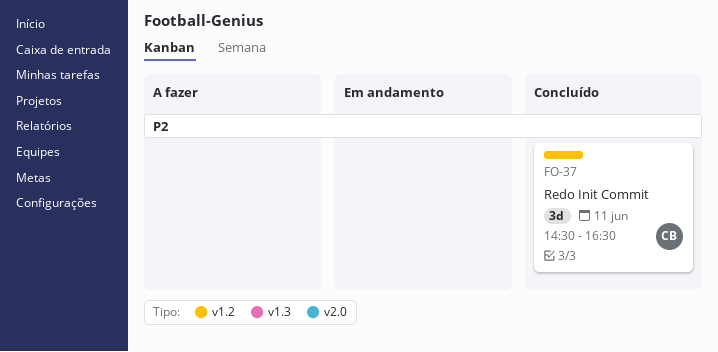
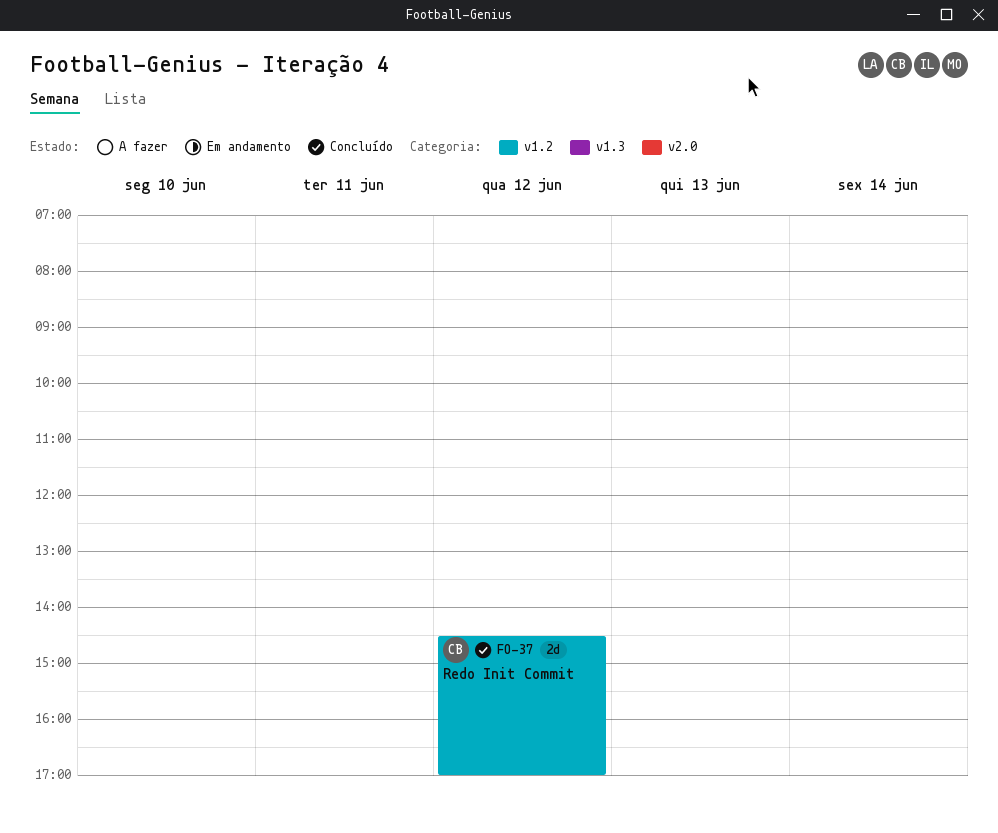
FO-37, estimate: 3d -> 2d
FO-37, day: Jun 11 -> Jun 12
FO-37, ends: 16:30 -> 17:00

